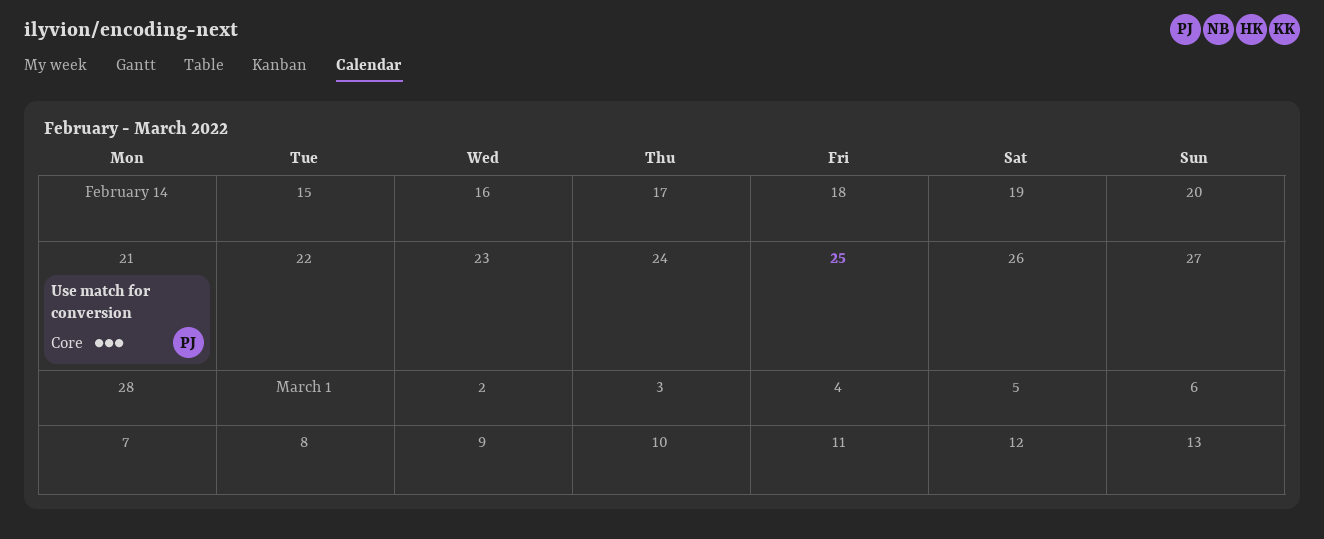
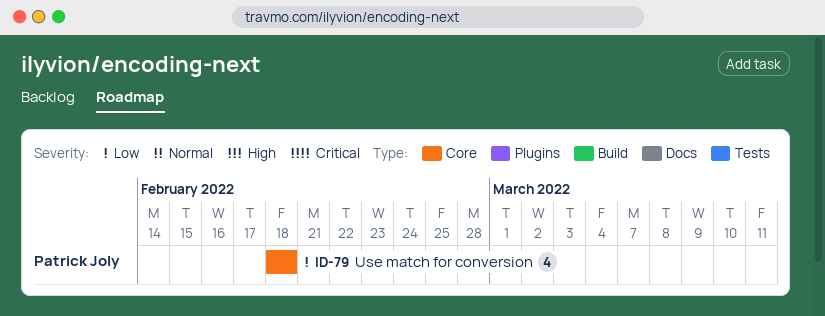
Use match for conversion, estimate: 3 -> 4
Use match for conversion, due: Feb 21 -> Feb 18

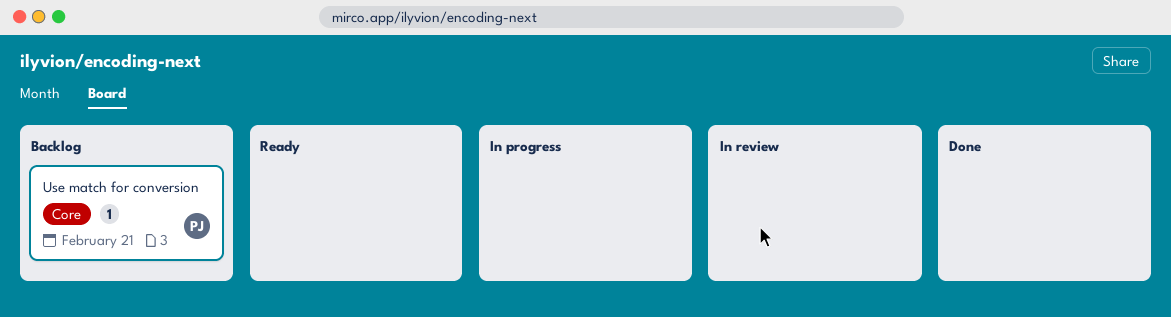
Use match for conversion, estimate: 4 -> 1
Use match for conversion, due: Feb 18 -> Feb 21

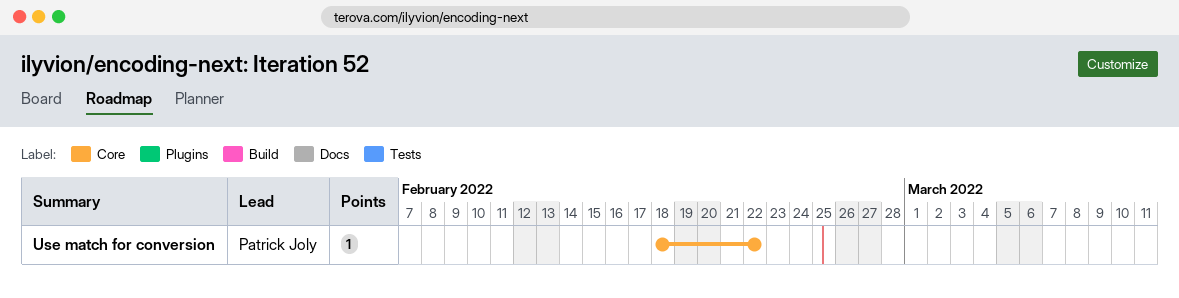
Use match for conversion, due: Feb 21 -> Feb 22

